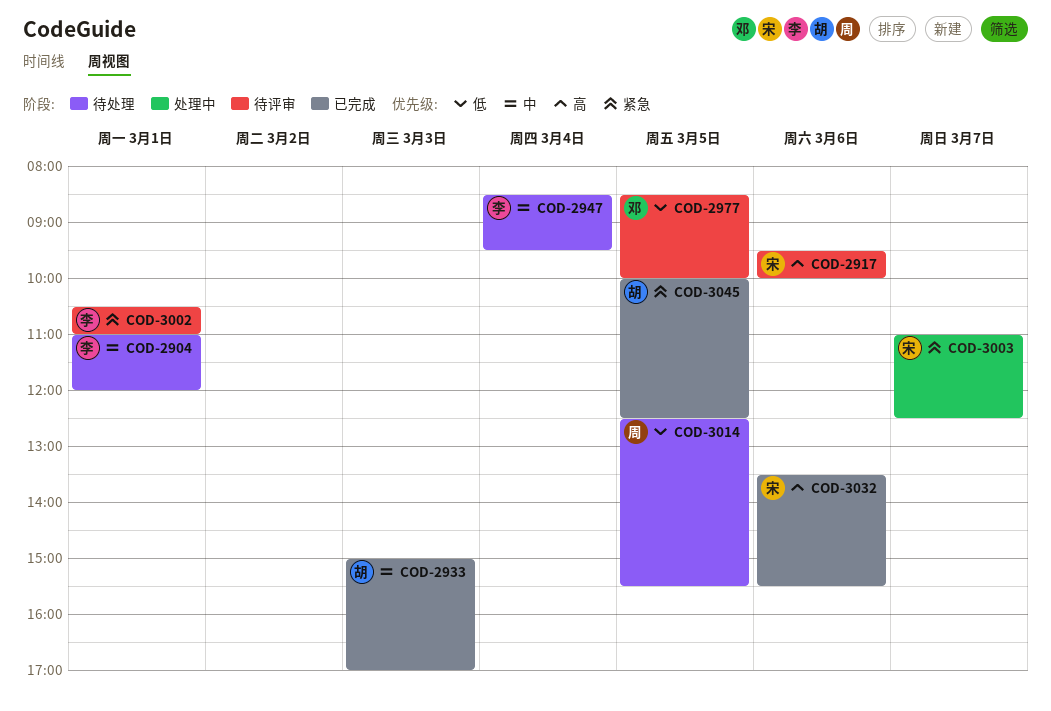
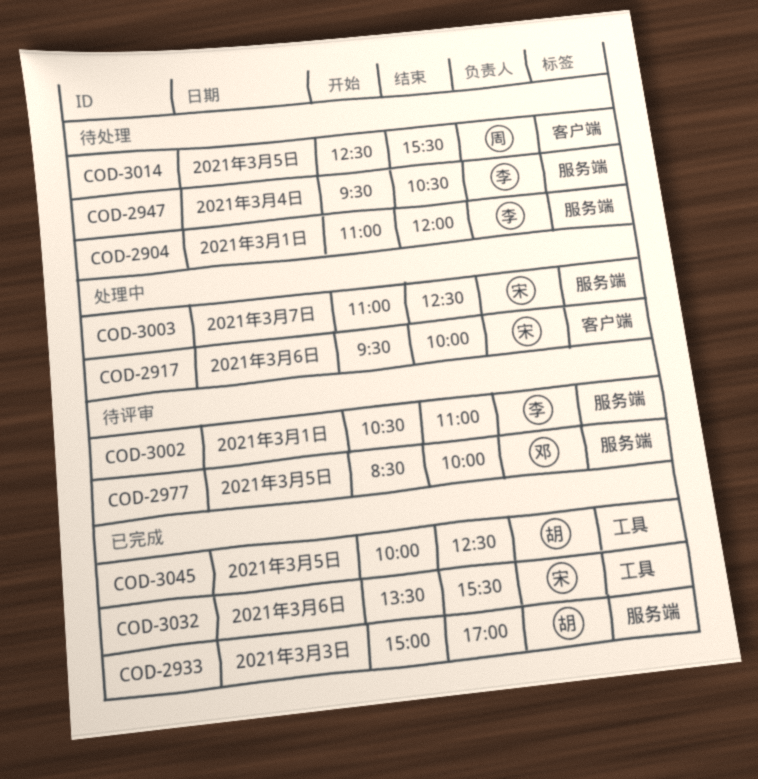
COD-2917, status: 待评审 -> 处理中
COD-2947, begins: 08:30 -> 09:30
COD-2947, ends: 09:30 -> 10:30

